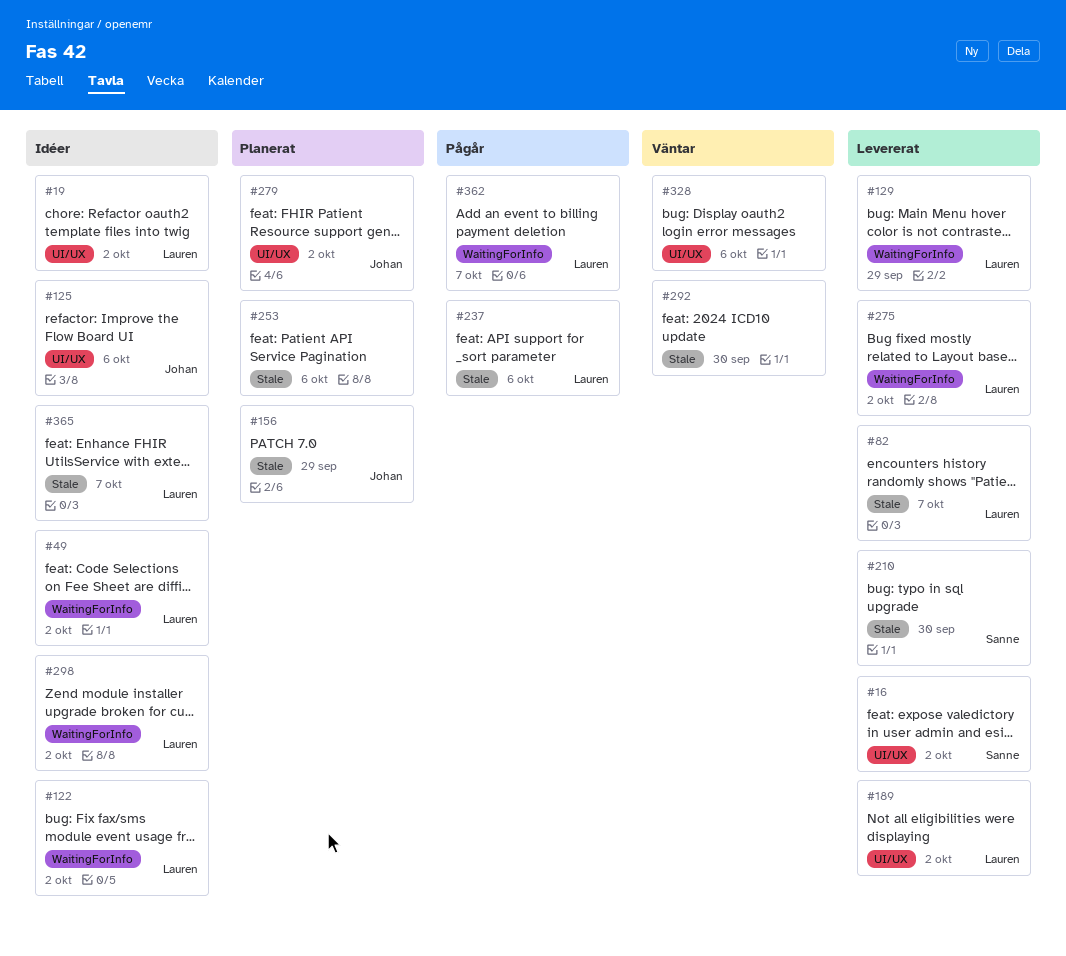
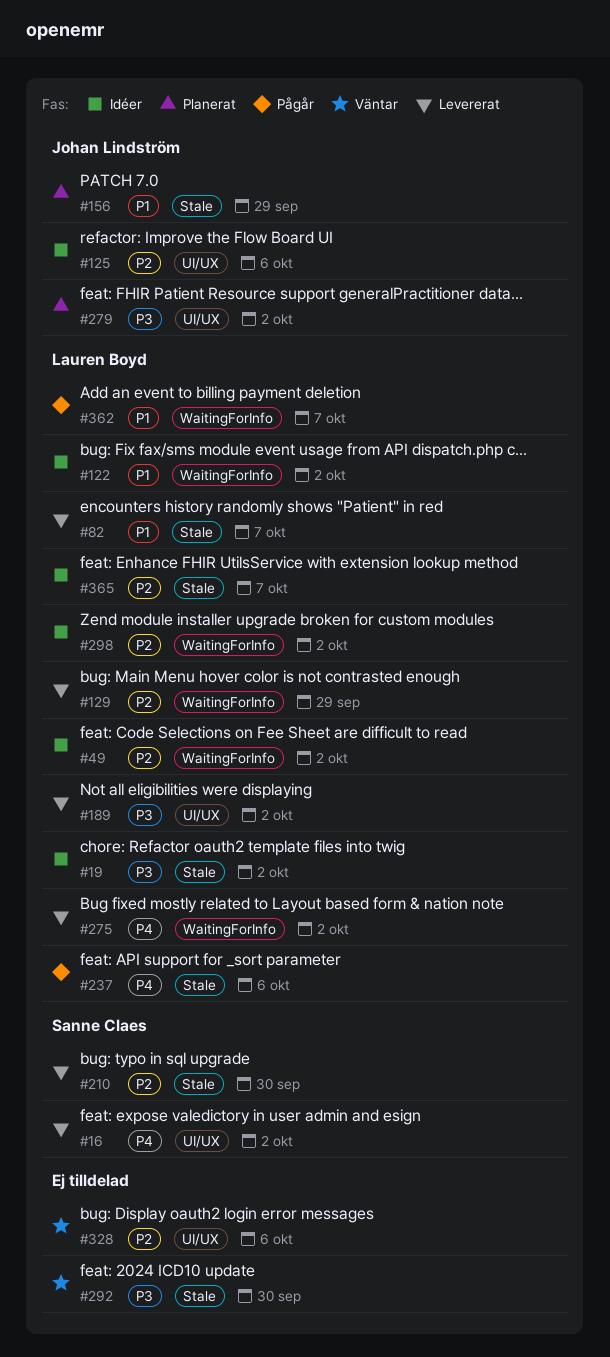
#19, label: UI/UX -> Stale
#253: present -> none

